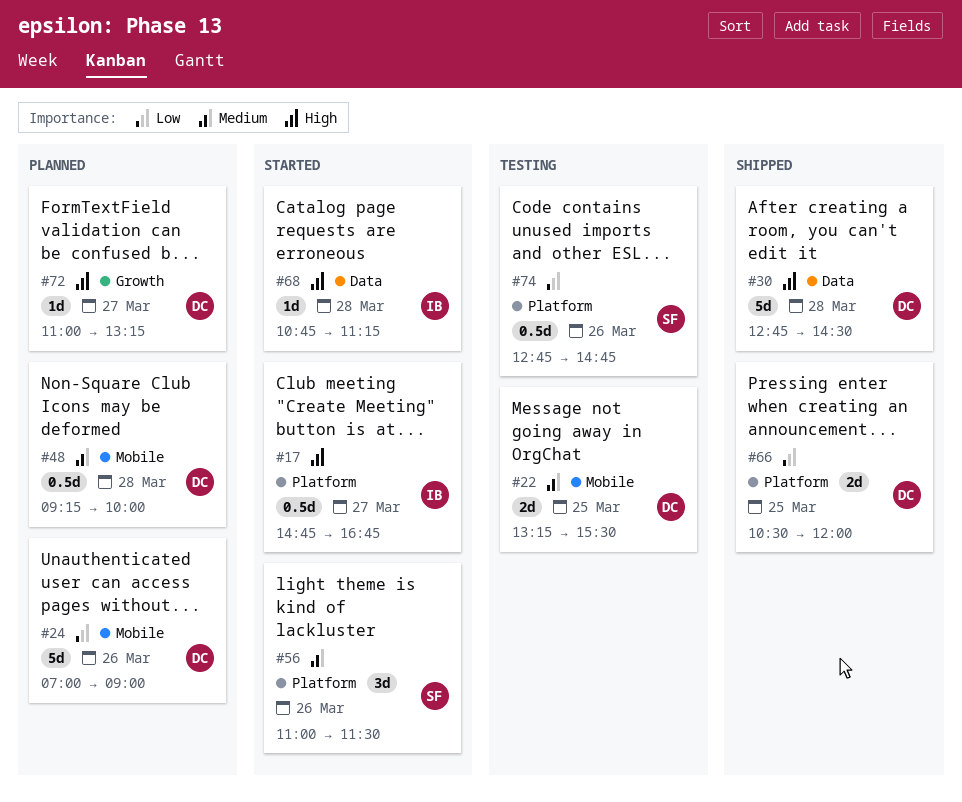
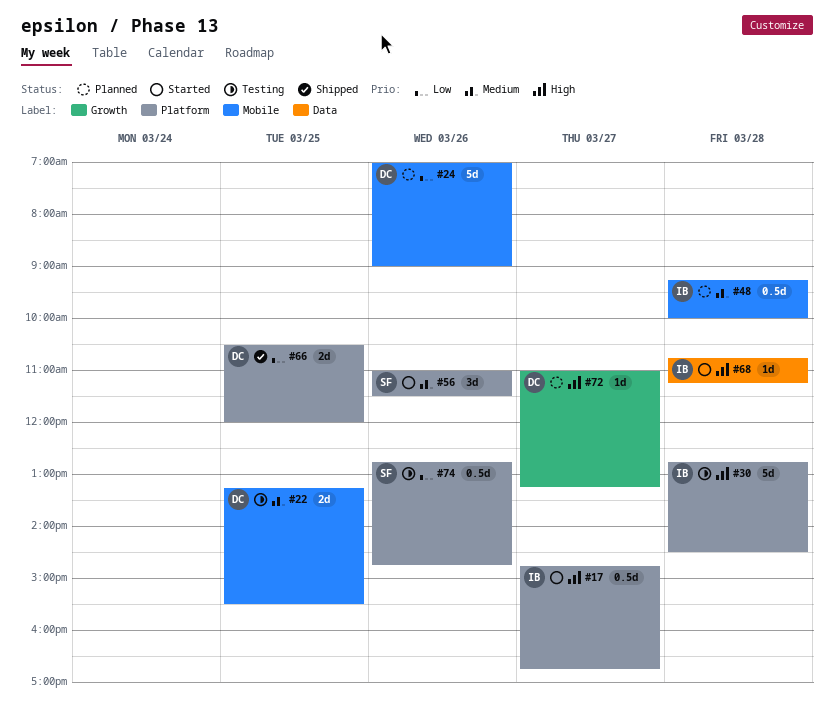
#30, status: Shipped -> Testing
#30, owner: DC -> IB
#30, label: Data -> Platform
#48, owner: DC -> IB

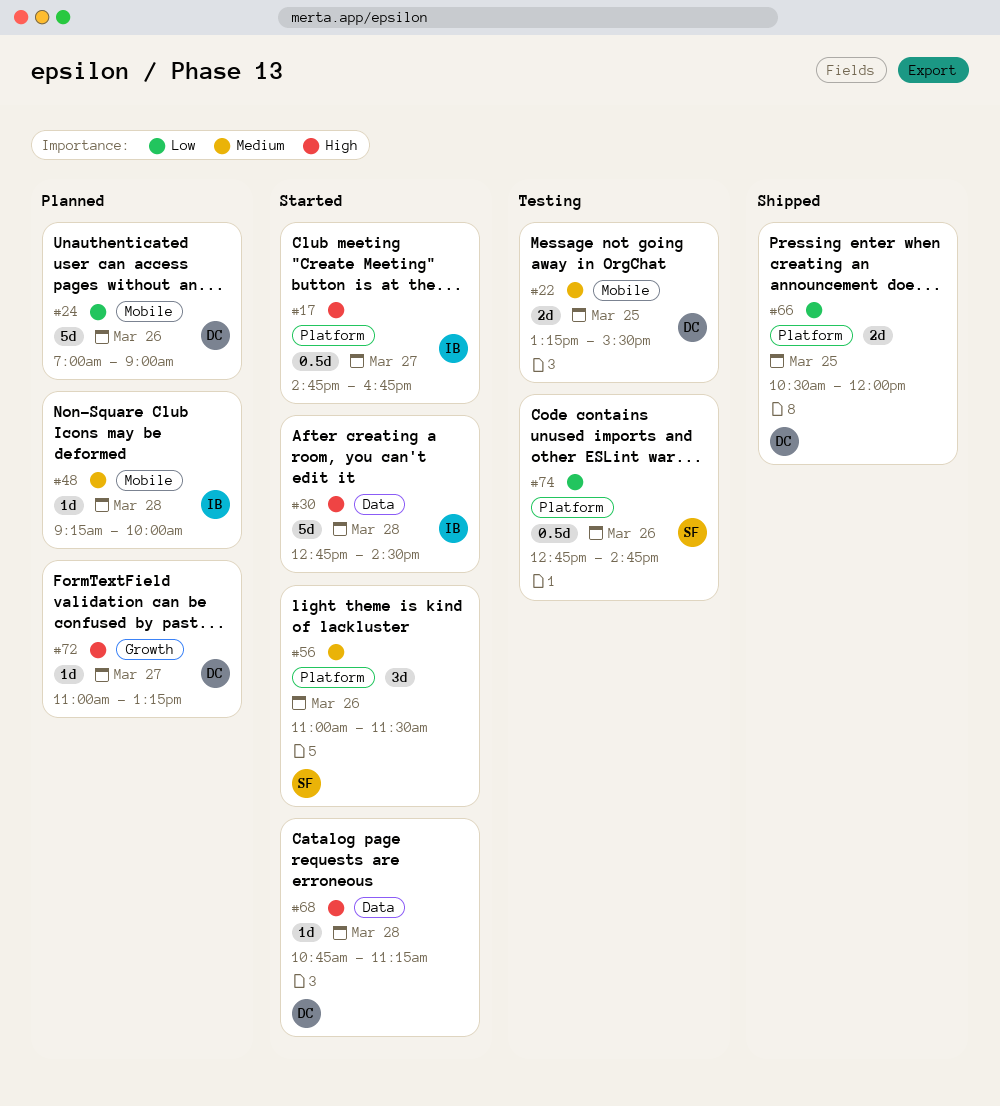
#30, status: Testing -> Started
#30, label: Platform -> Data
#48, estimate: 0.5d -> 1d
#68, owner: IB -> DC

